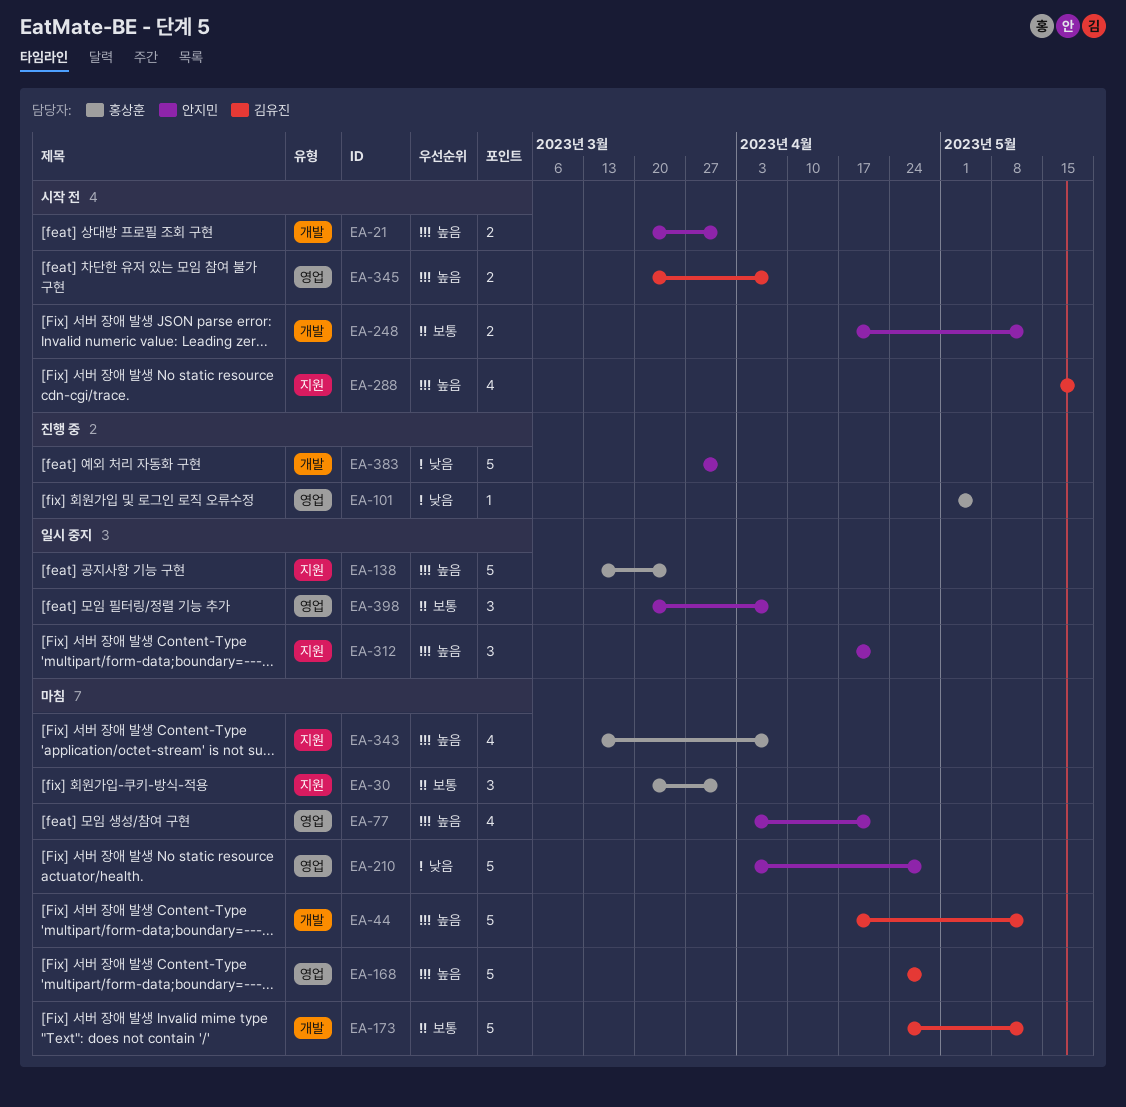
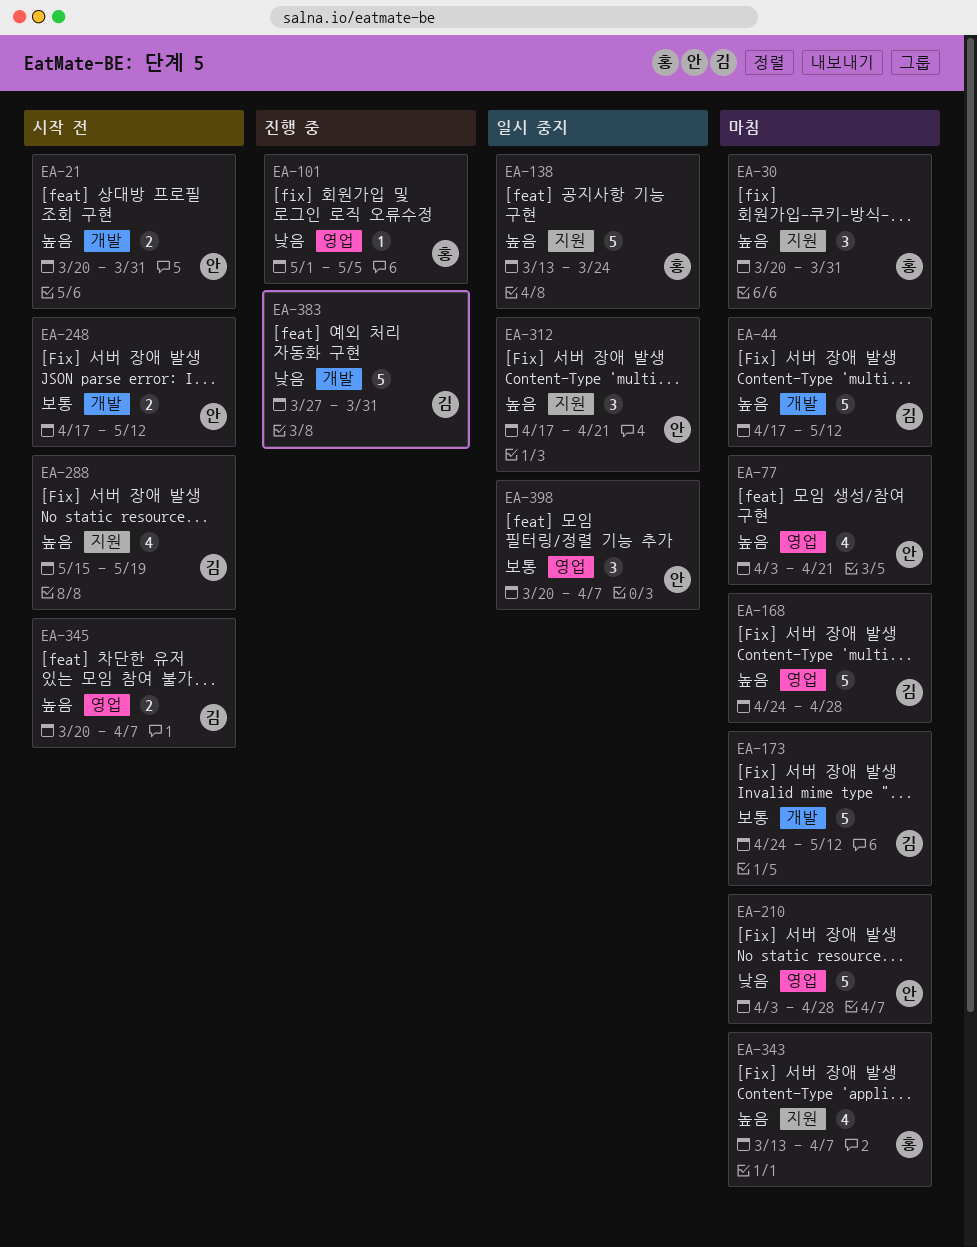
EA-30, priority: 보통 -> 높음
EA-383, owner: 안지민 -> 김유진

